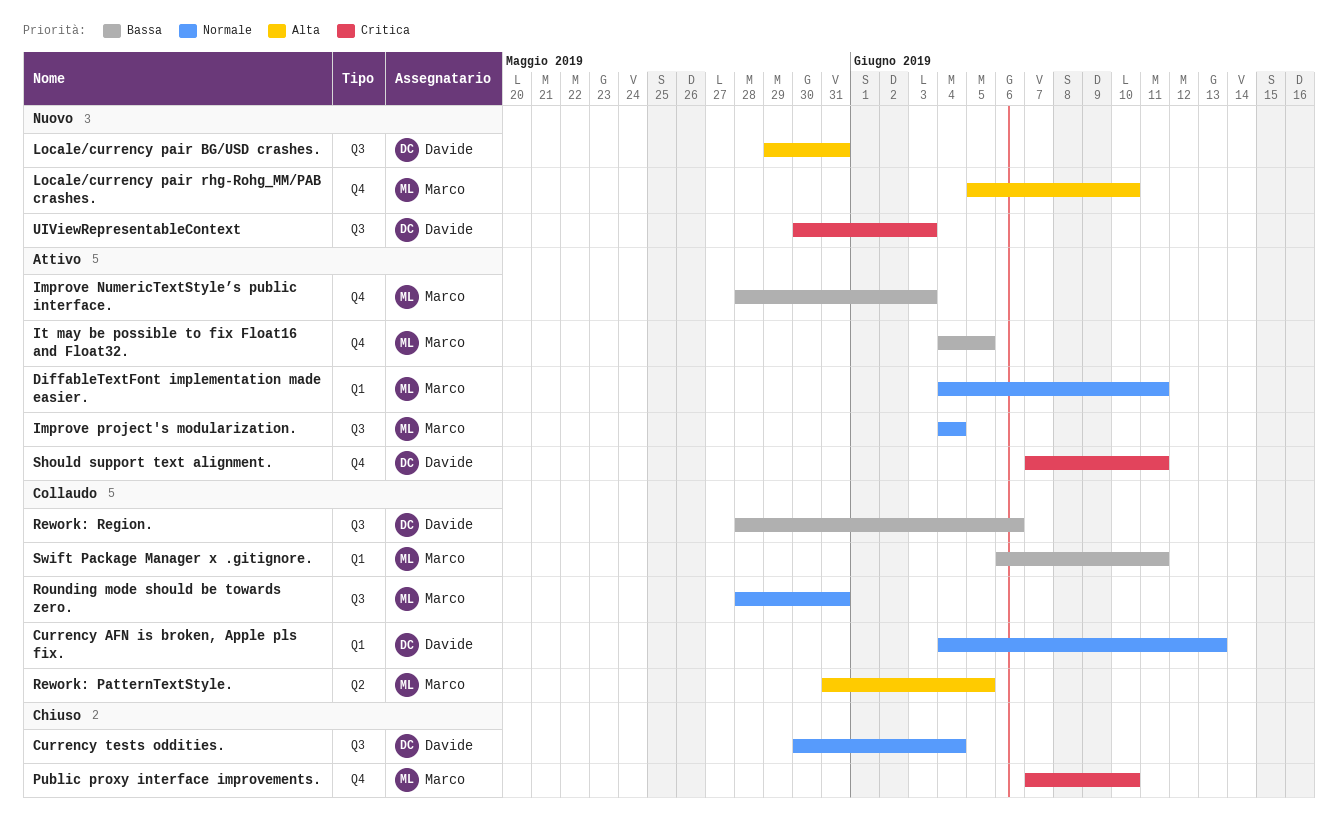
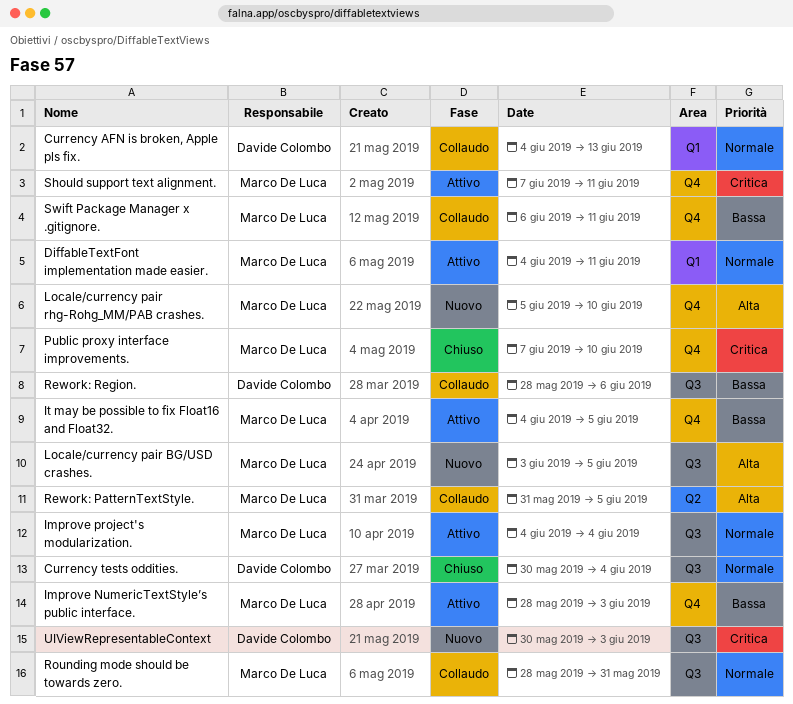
Locale/currency pair BG/USD crashes., owner: Davide Colombo -> Marco De Luca
Locale/currency pair BG/USD crashes., start: May 29 -> Jun 3
Locale/currency pair BG/USD crashes., due: May 31 -> Jun 5
Should support text alignment., owner: Davide Colombo -> Marco De Luca
Swift Package Manager x .gitignore., label: Q1 -> Q4

